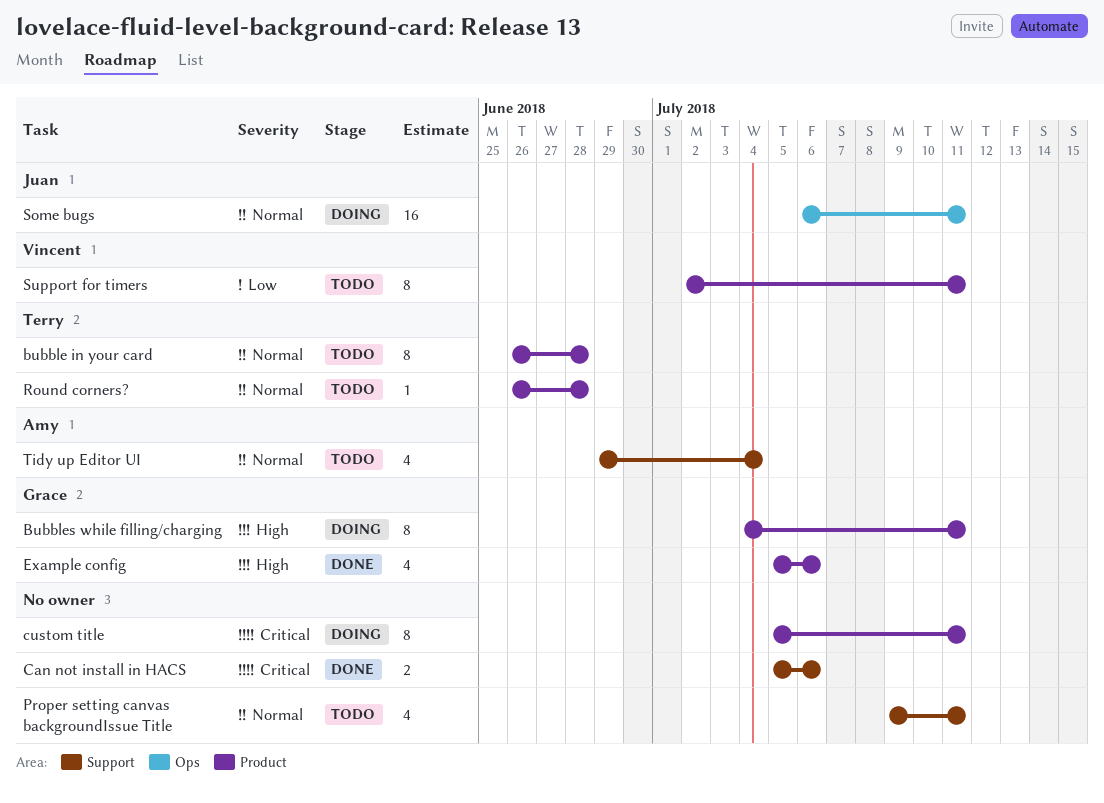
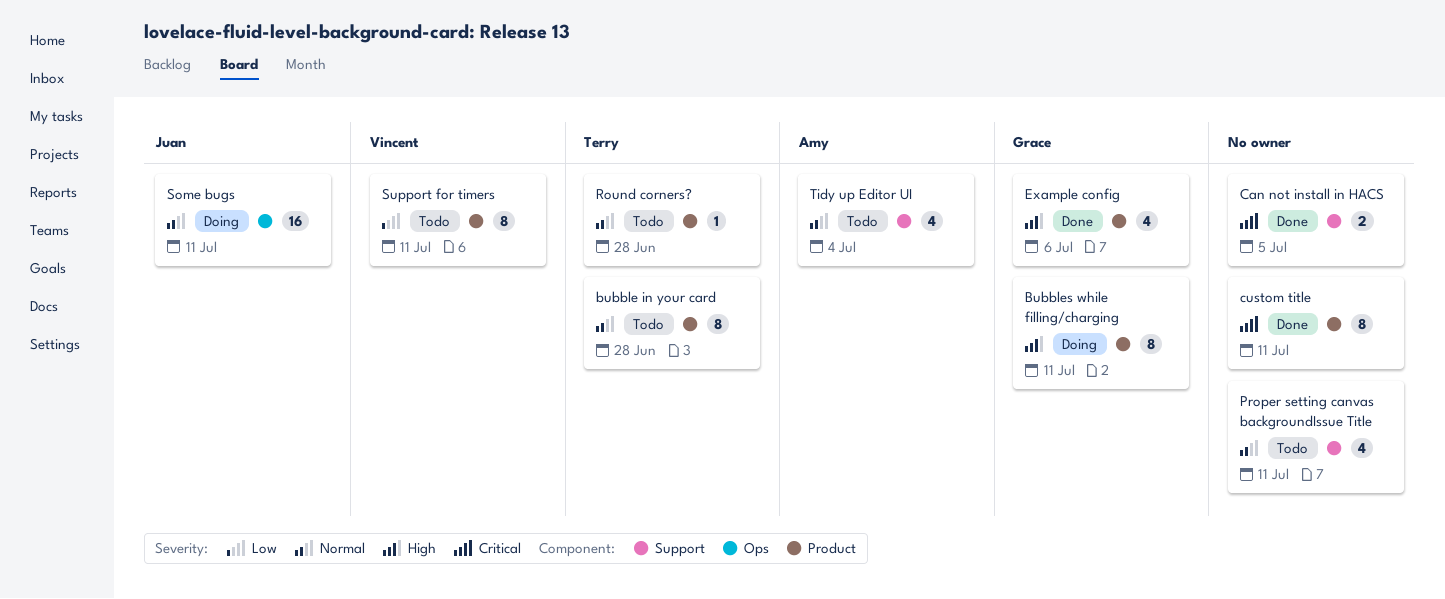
Can not install in HACS, due: Jul 6 -> Jul 5
custom title, status: Doing -> Done

